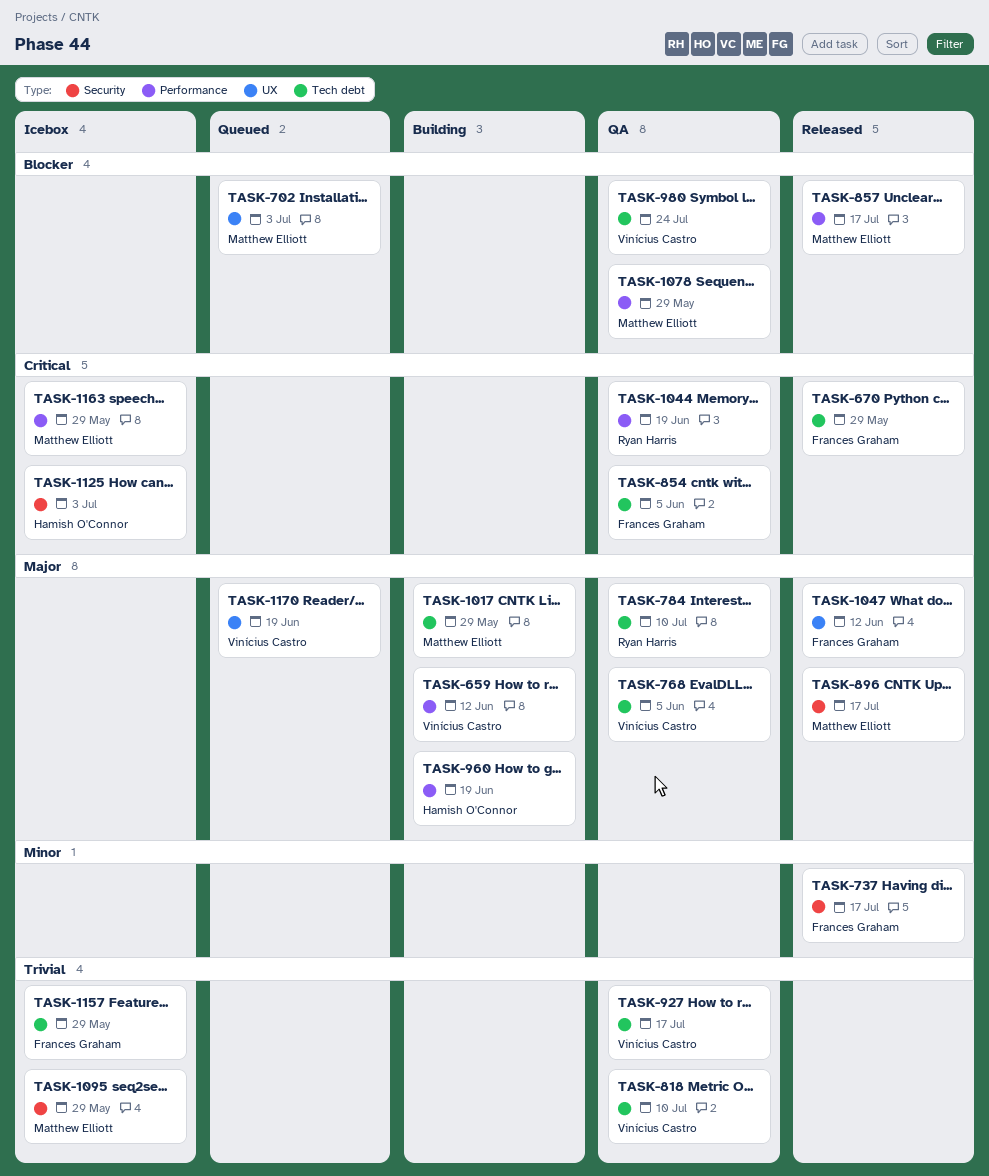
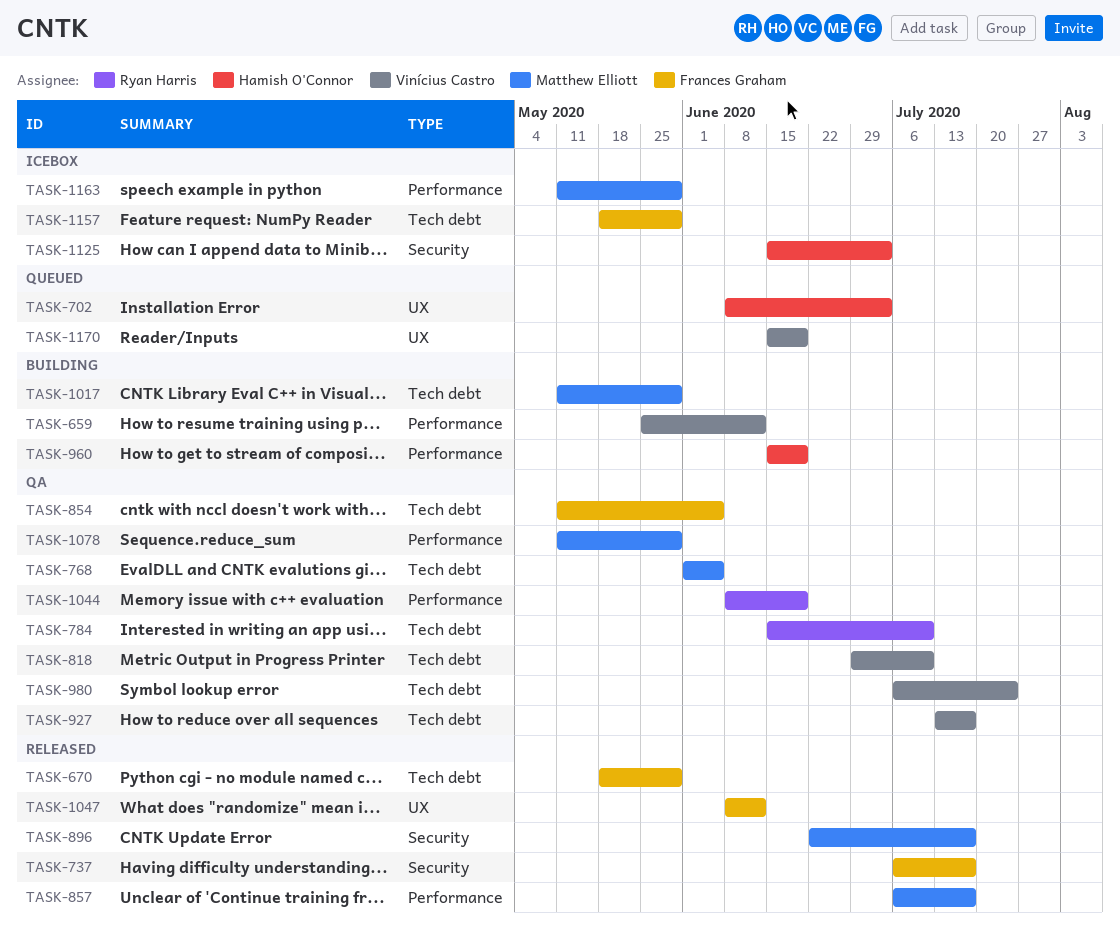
TASK-702, owner: Matthew Elliott -> Hamish O'Connor
TASK-768, owner: Vinícius Castro -> Matthew Elliott
TASK-1095: present -> none

